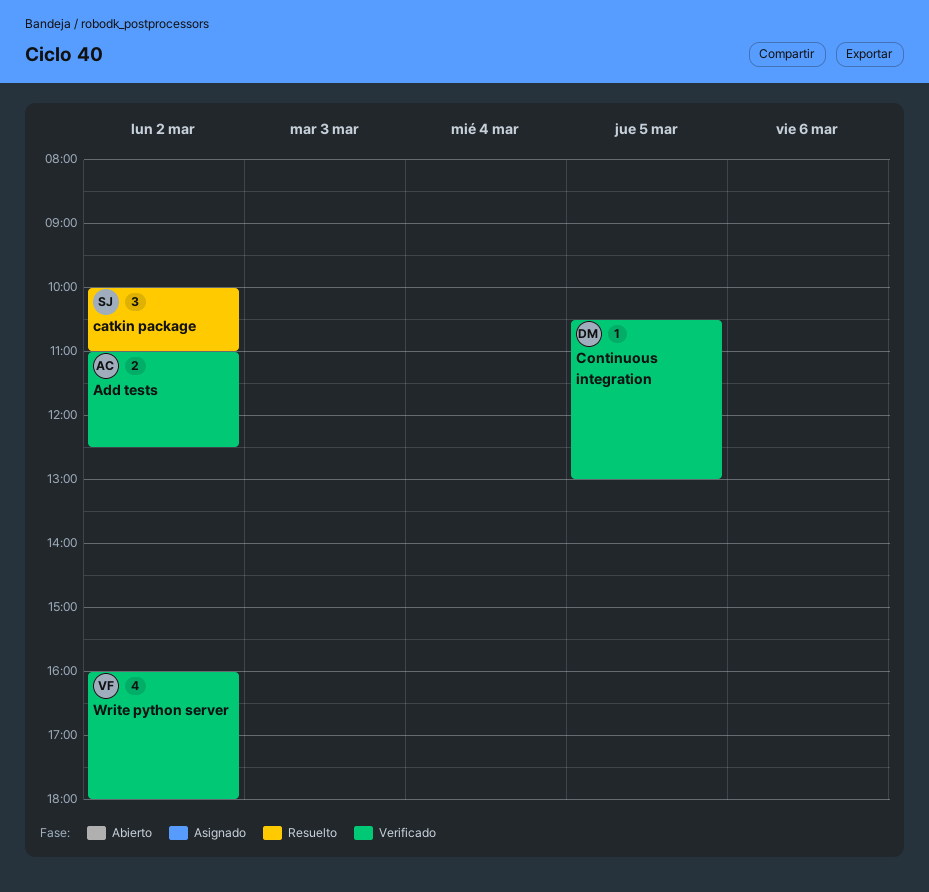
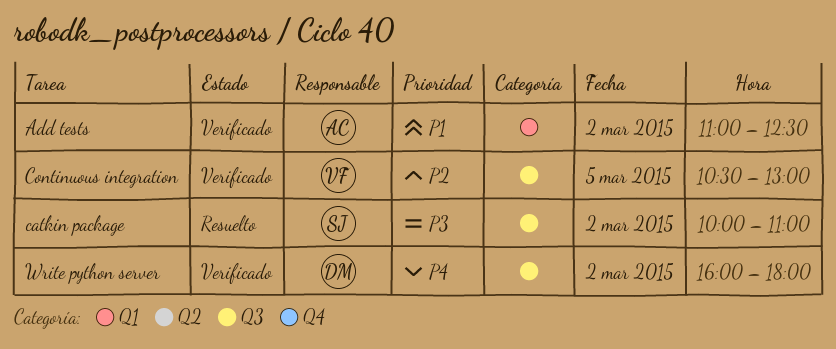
Continuous integration, owner: DM -> VF
Write python server, owner: VF -> DM

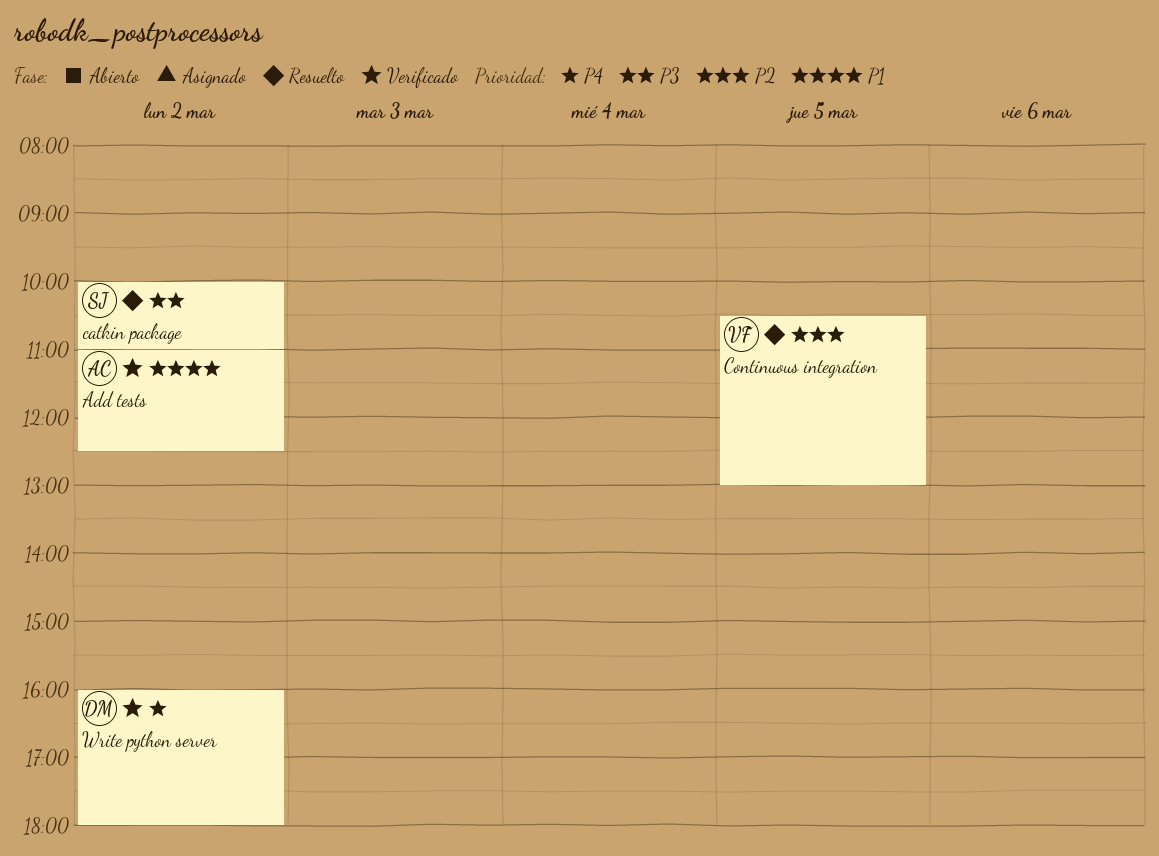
Continuous integration, status: Verificado -> Resuelto

